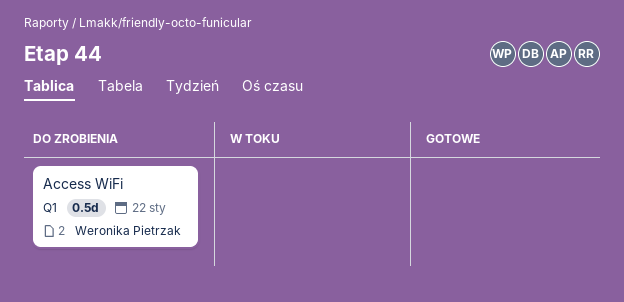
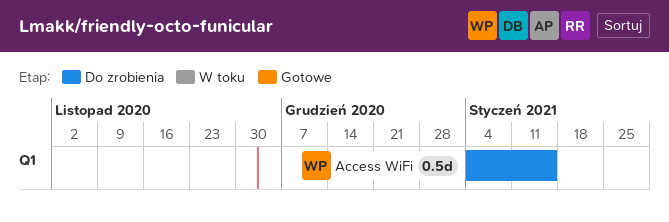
Access WiFi, due: Jan 22 -> Jan 15

